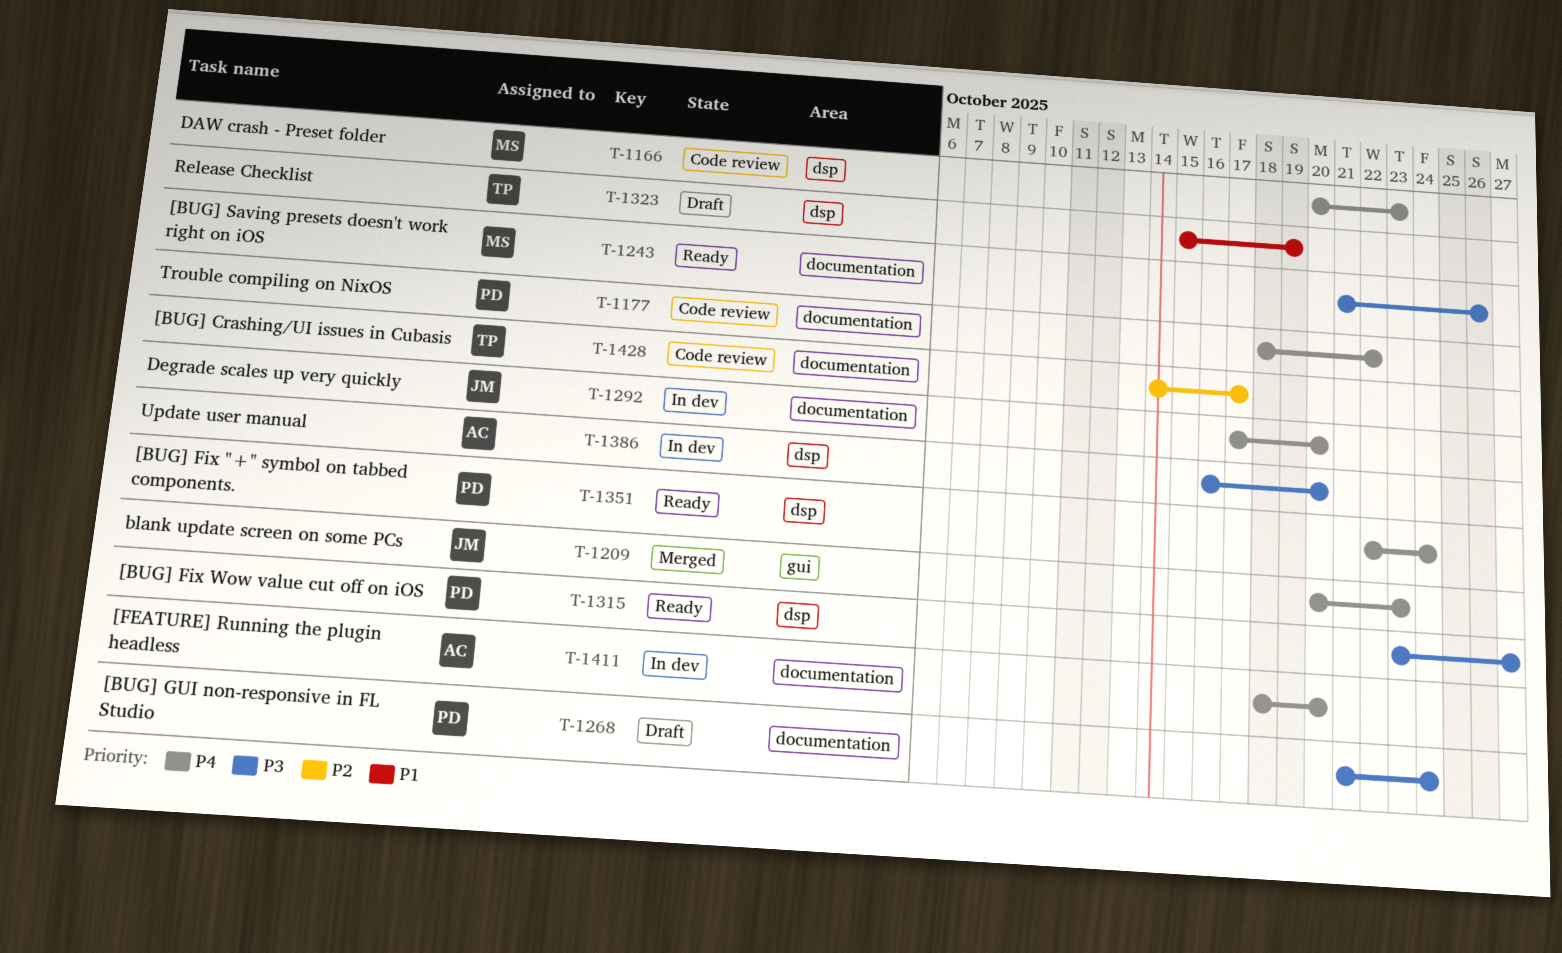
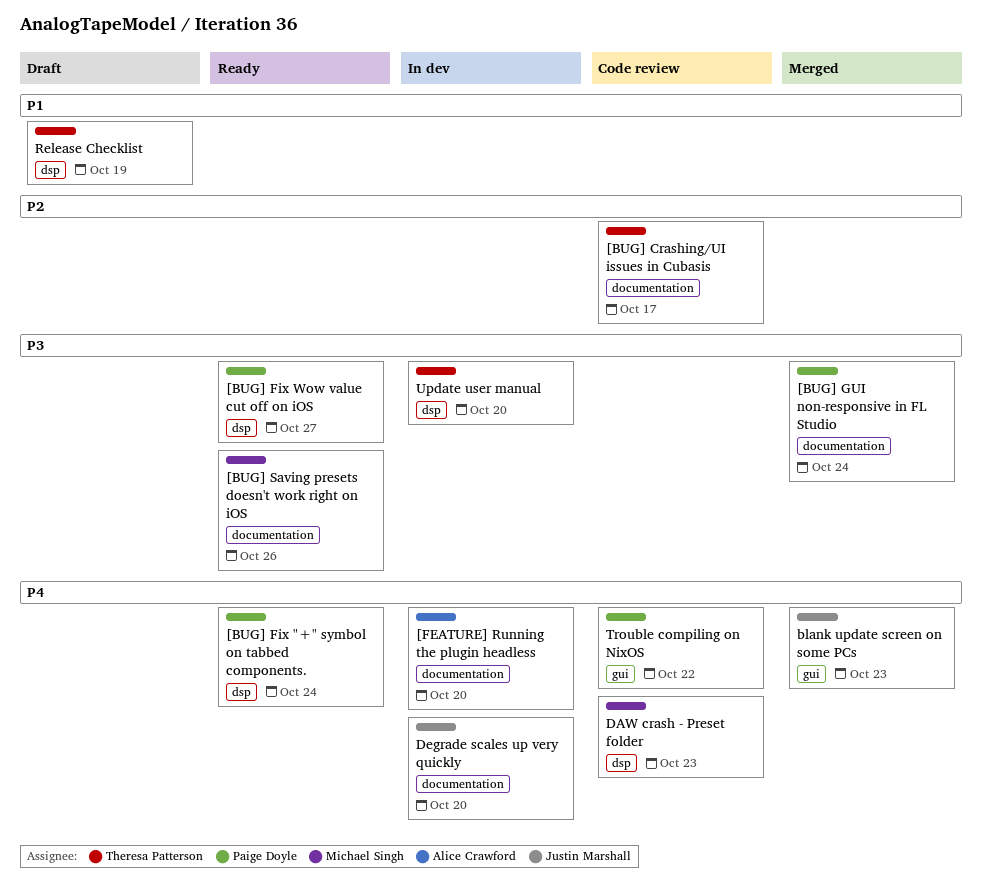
[BUG] GUI non-responsive in FL Studio, status: Draft -> Merged
Trouble compiling on NixOS, label: documentation -> gui
Update user manual, owner: Alice Crawford -> Theresa Patterson

